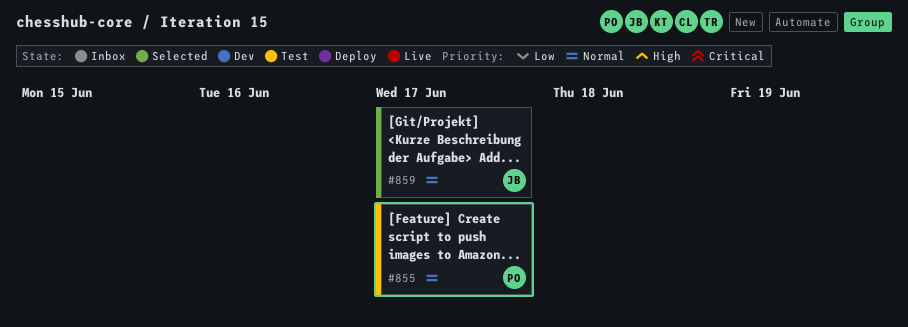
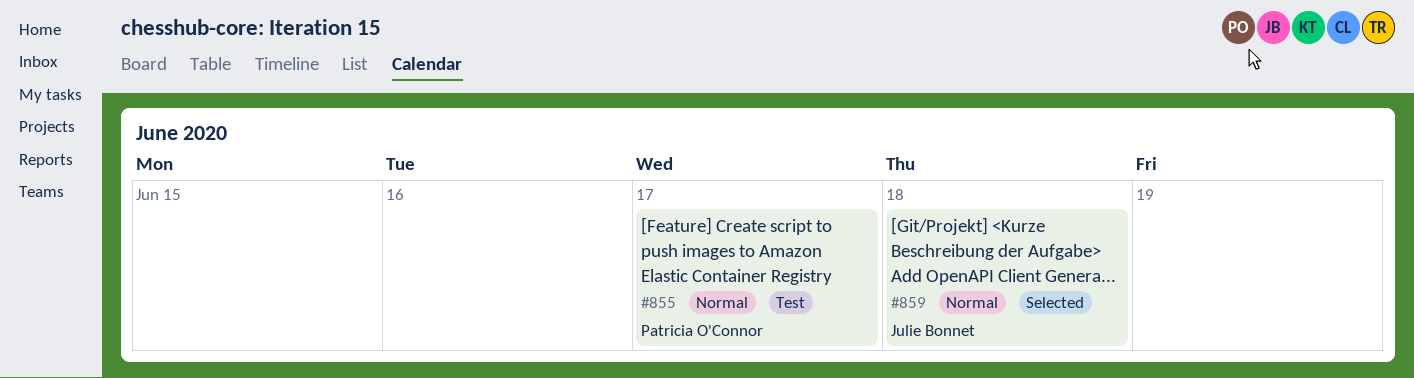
#859, due: Jun 17 -> Jun 18

